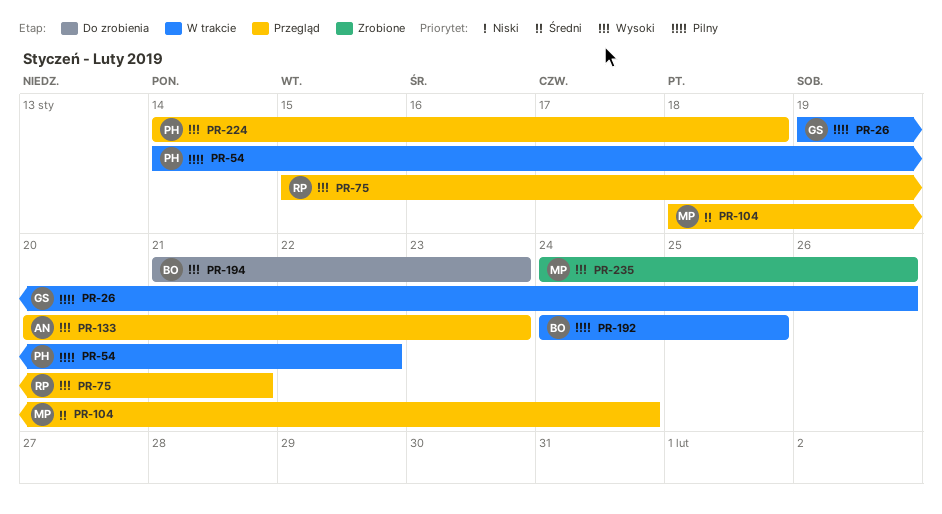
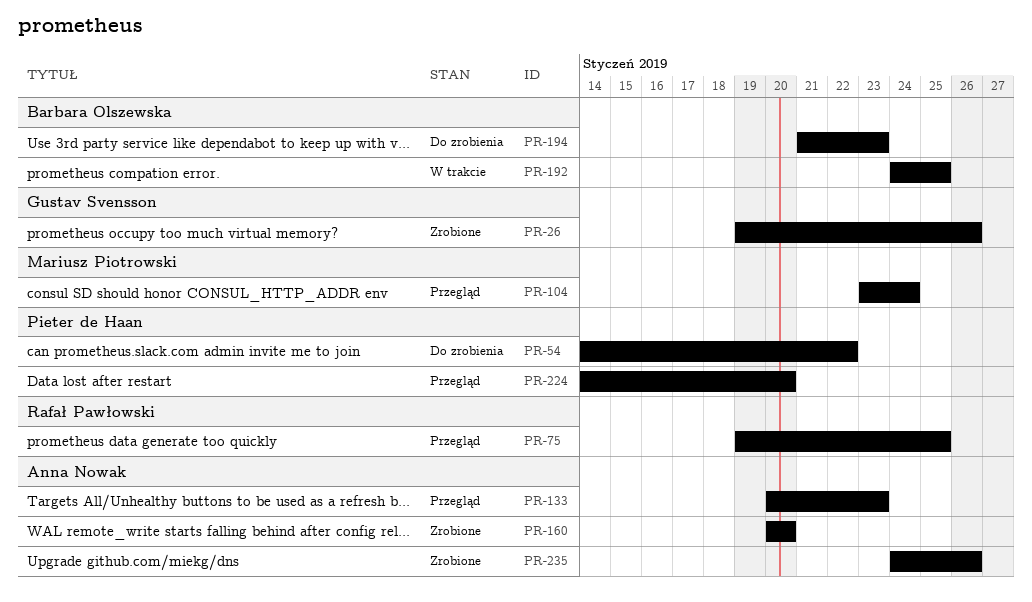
PR-26, status: W trakcie -> Zrobione
PR-54, status: W trakcie -> Do zrobienia
PR-75, start: Jan 15 -> Jan 19
PR-75, due: Jan 21 -> Jan 25
PR-104, start: Jan 18 -> Jan 23
PR-160: none -> present
PR-224, due: Jan 18 -> Jan 20
PR-235, owner: Mariusz Piotrowski -> Anna Nowak

